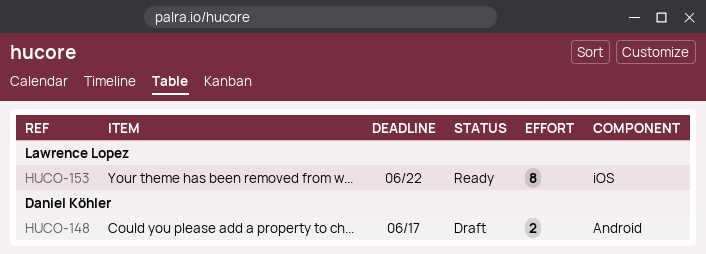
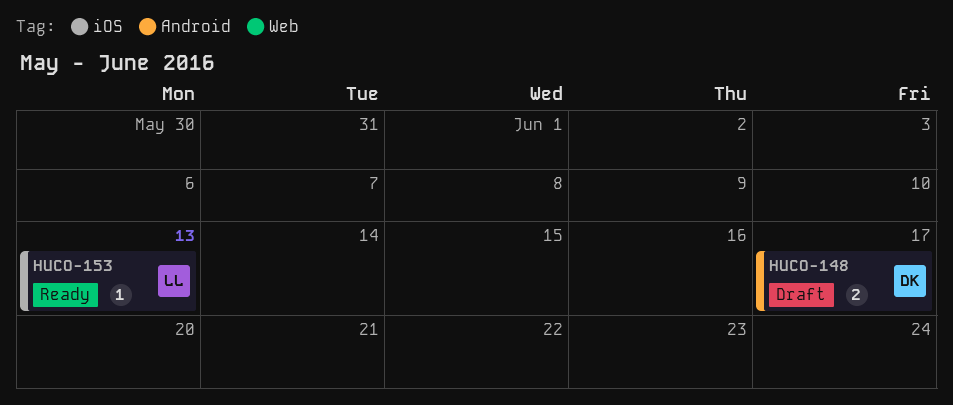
HUCO-153, estimate: 8 -> 1
HUCO-153, due: Jun 22 -> Jun 13

